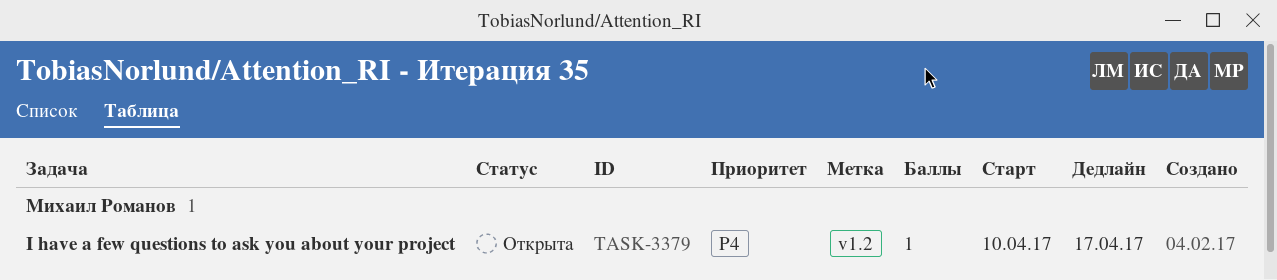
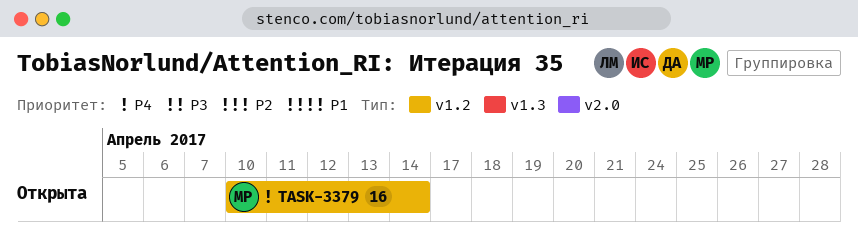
TASK-3379, estimate: 1 -> 16
TASK-3379, due: Apr 17 -> Apr 14

